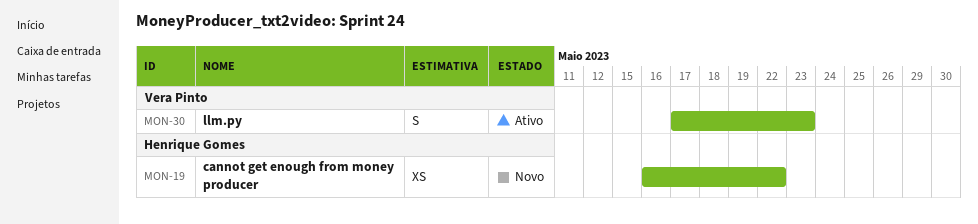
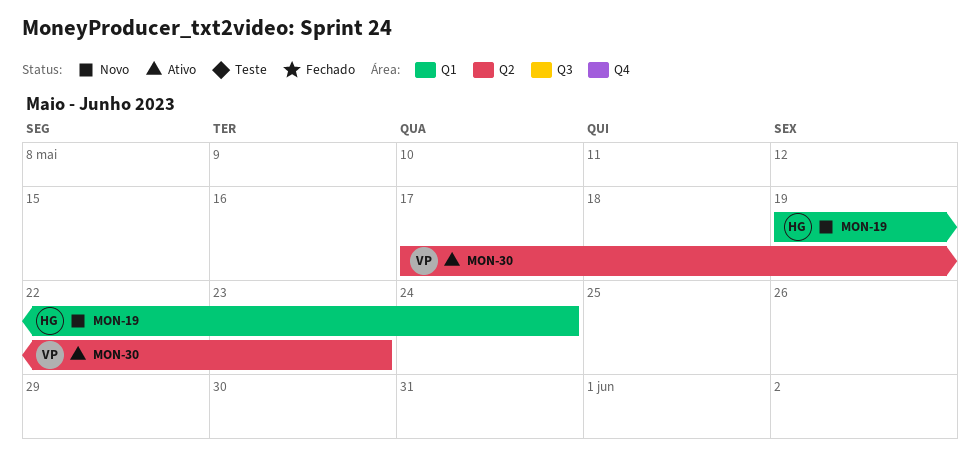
MON-19, start: May 16 -> May 19
MON-19, due: May 22 -> May 24

